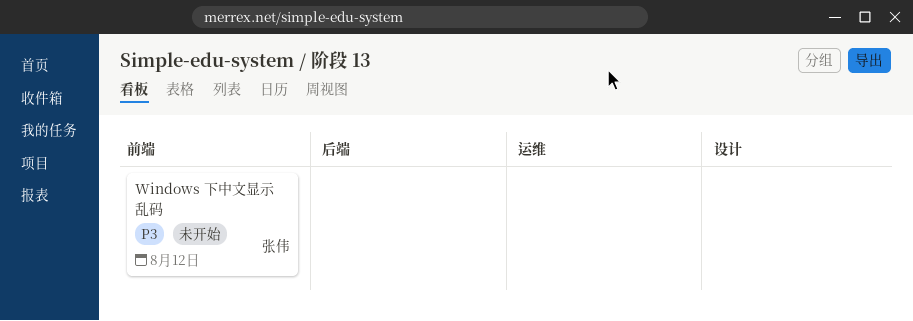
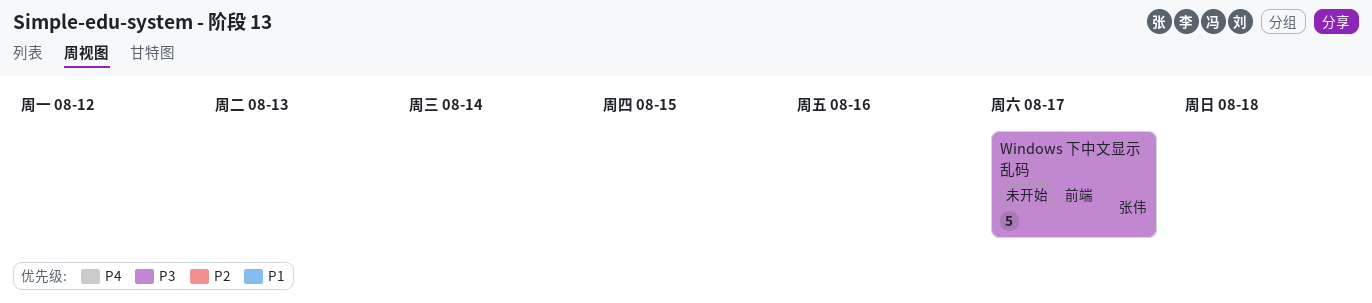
Windows 下中文显示乱码, day: Aug 12 -> Aug 17

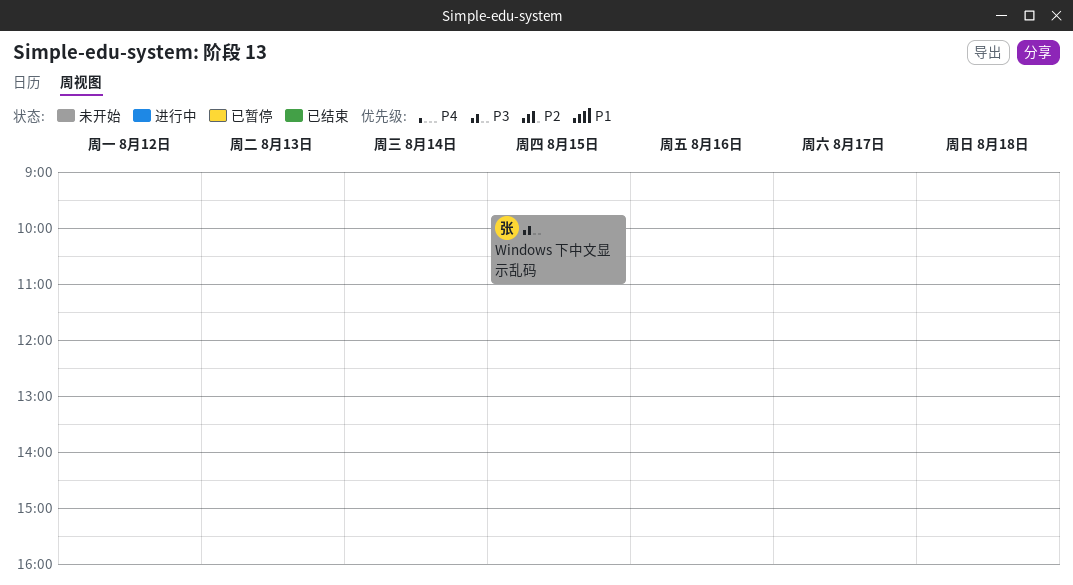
Windows 下中文显示乱码, day: Aug 17 -> Aug 15

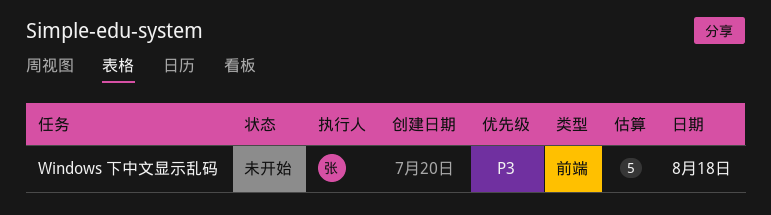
Windows 下中文显示乱码, day: Aug 15 -> Aug 18

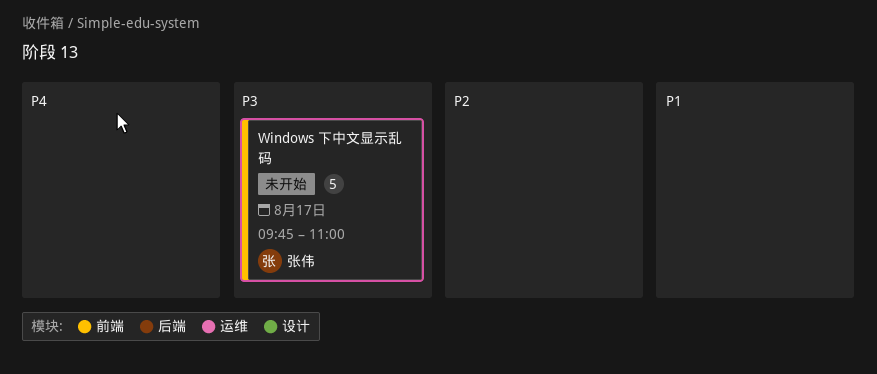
Windows 下中文显示乱码, day: Aug 18 -> Aug 17

